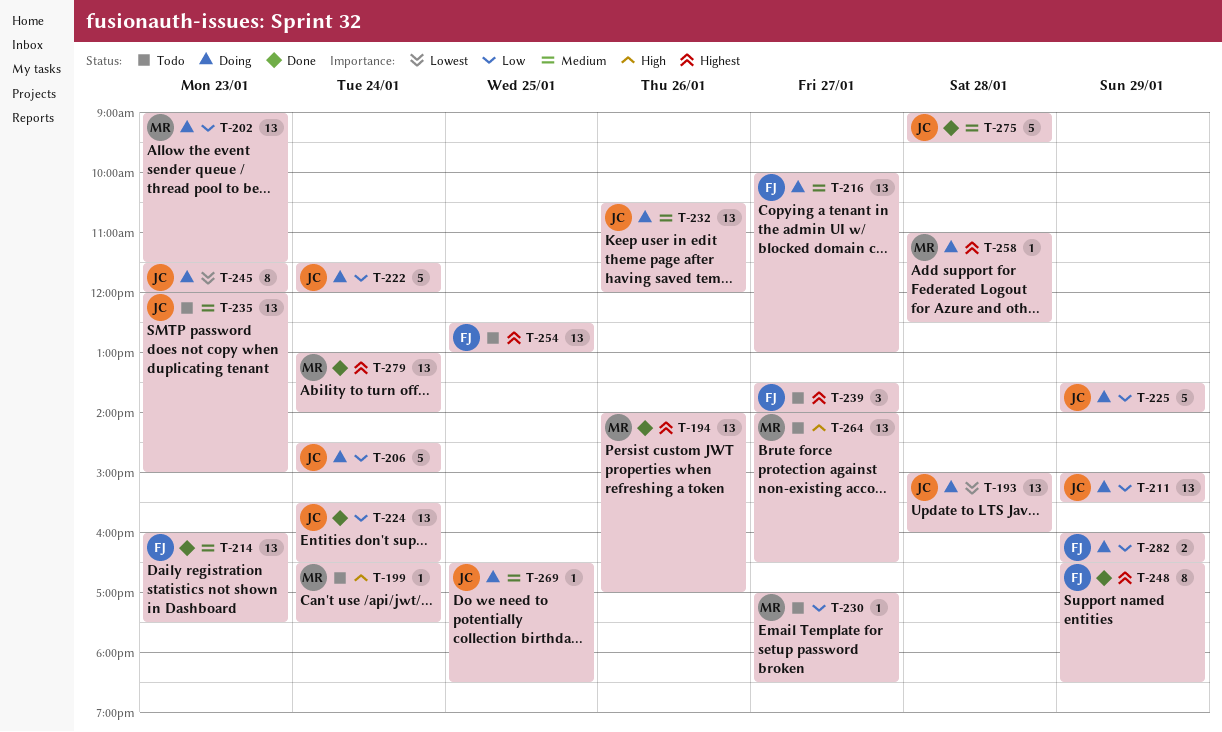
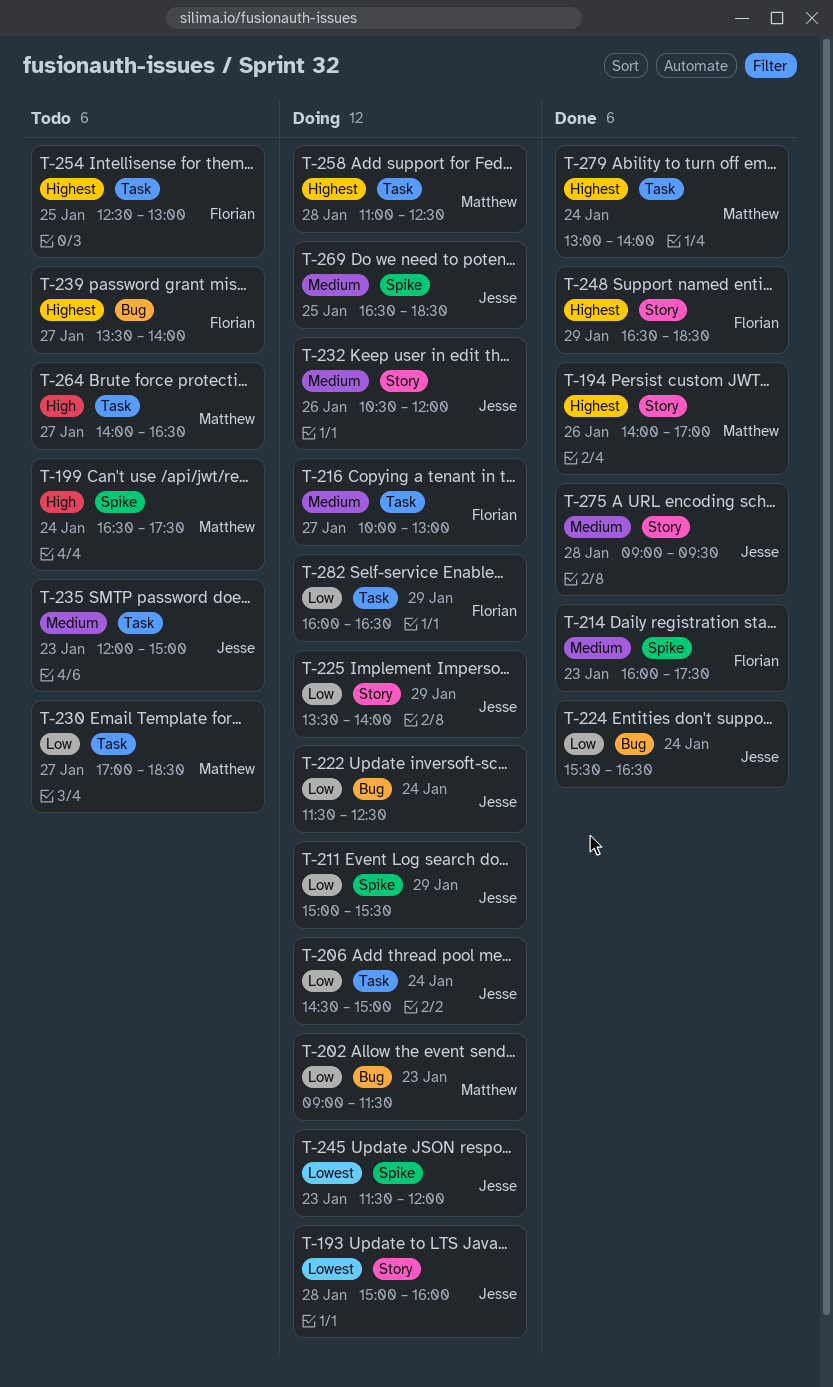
T-222, ends: 12:00 -> 12:30

